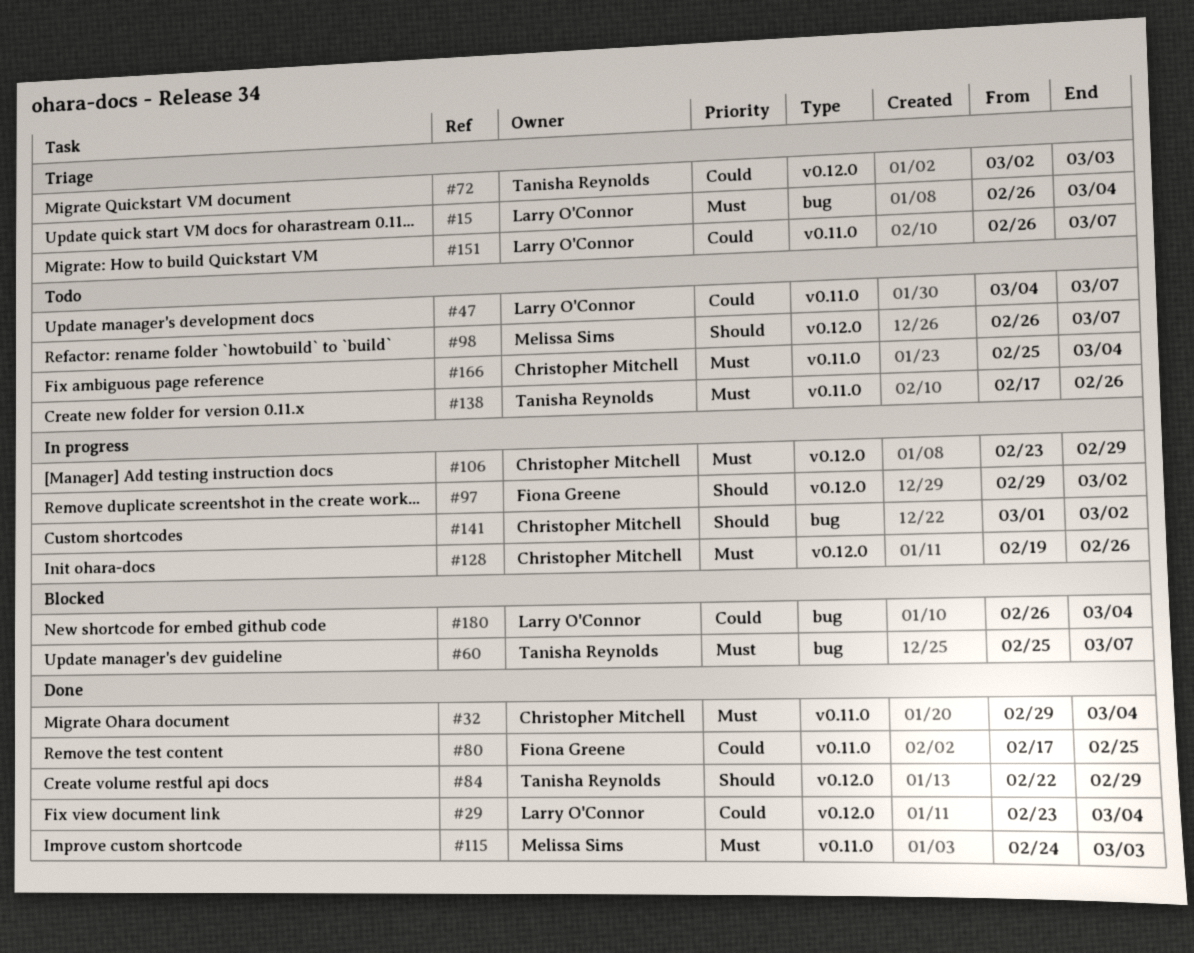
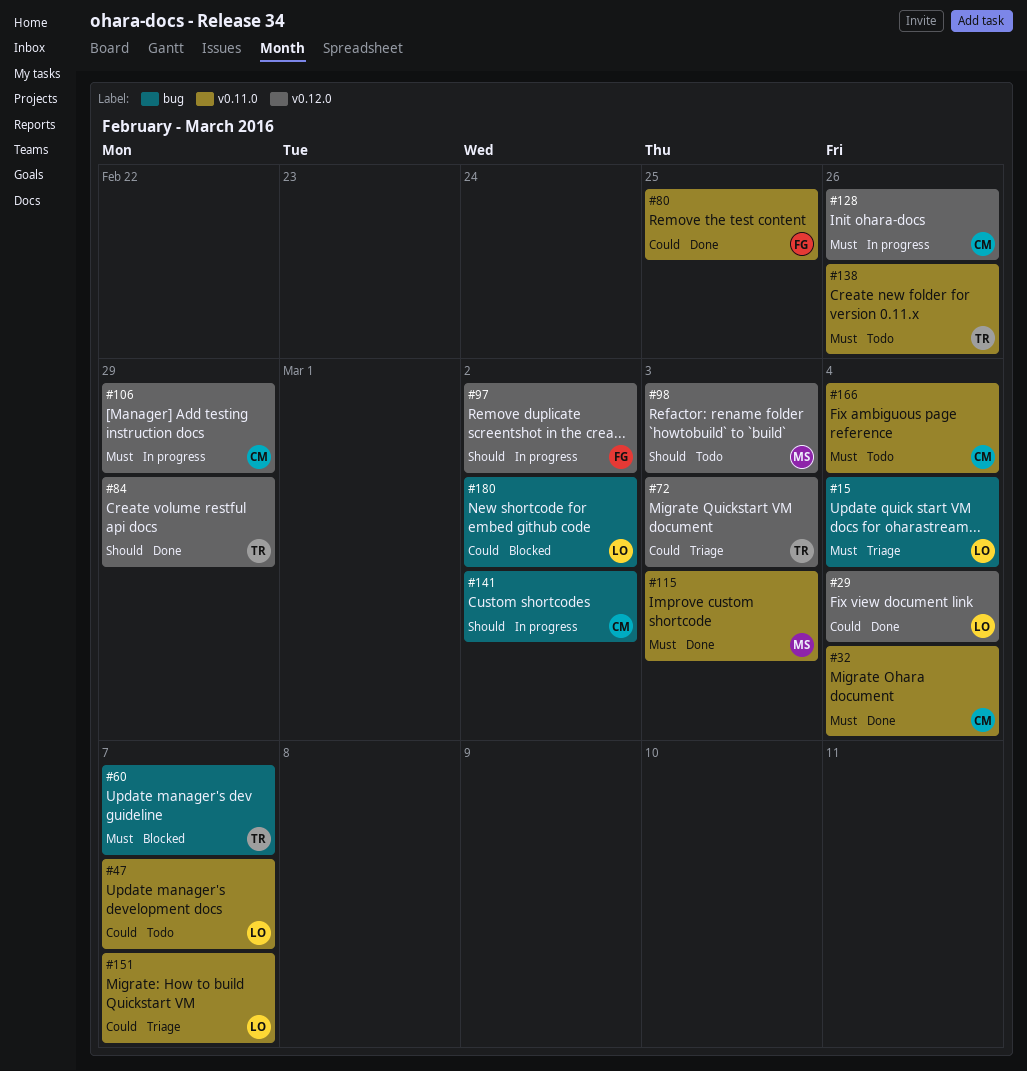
#98, due: Mar 7 -> Mar 3
#180, due: Mar 4 -> Mar 2

